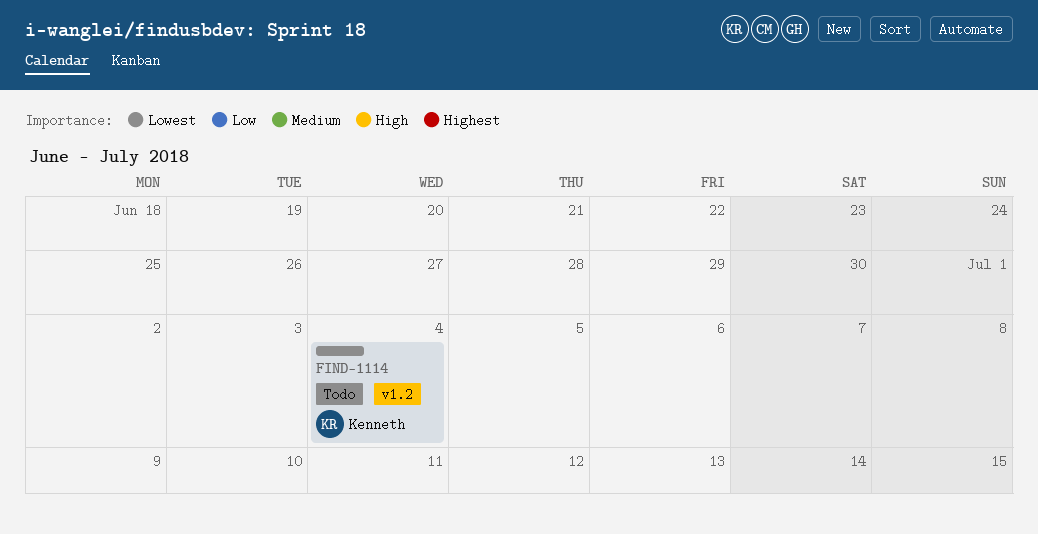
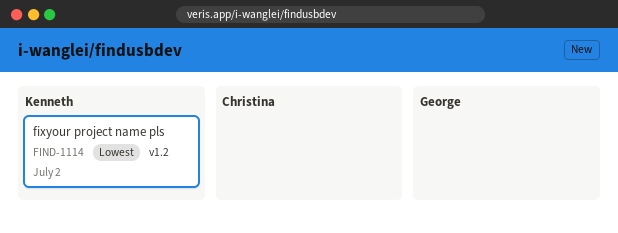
FIND-1114, due: Jul 4 -> Jul 2

